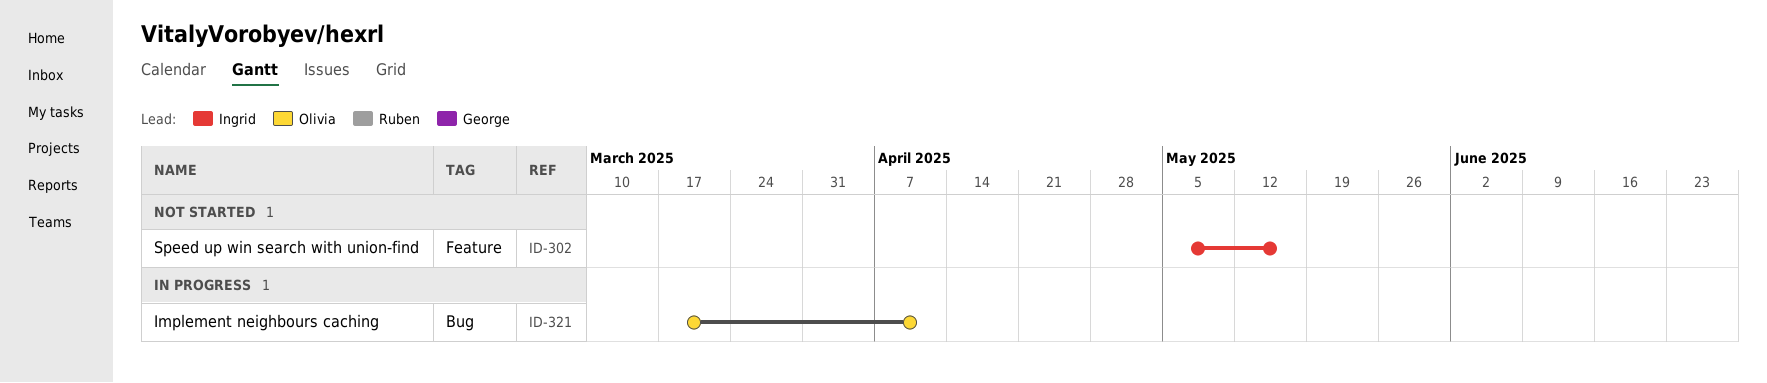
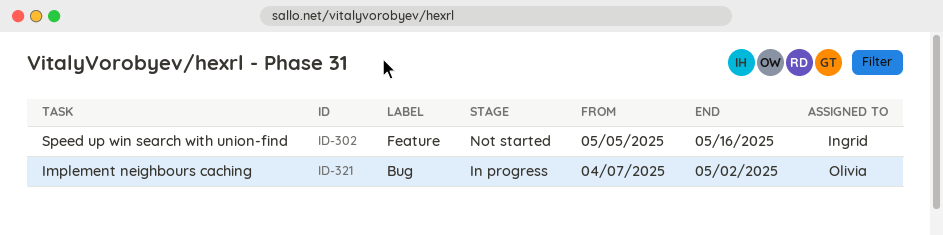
ID-321, start: Mar 17 -> Apr 7
ID-321, due: Apr 11 -> May 2

